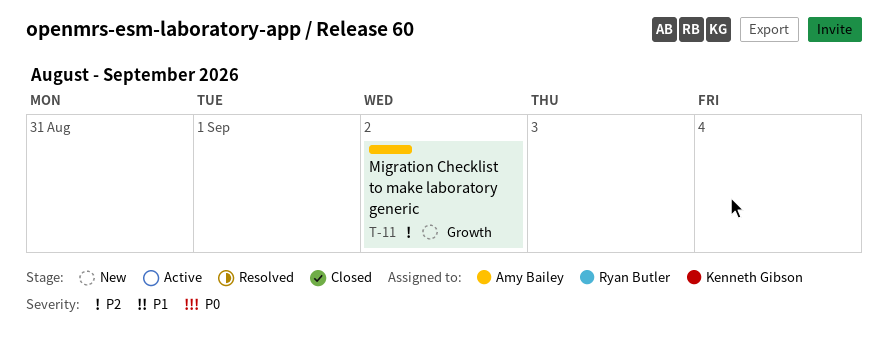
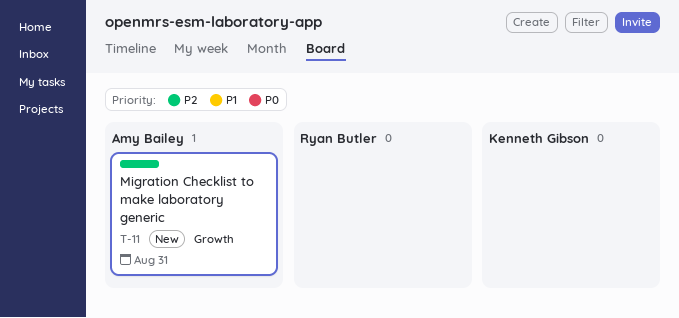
T-11, due: Sep 2 -> Aug 31

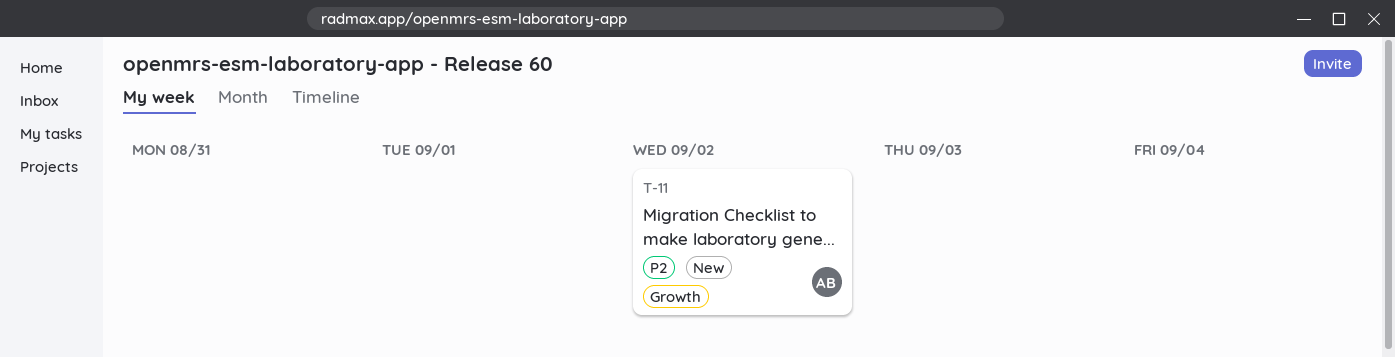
T-11, due: Aug 31 -> Sep 2

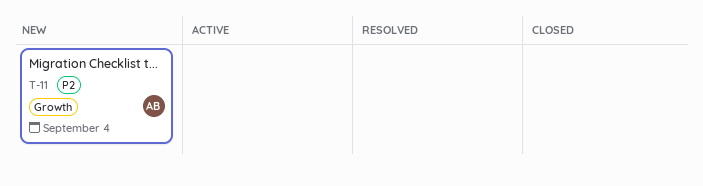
T-11, due: Sep 2 -> Sep 4

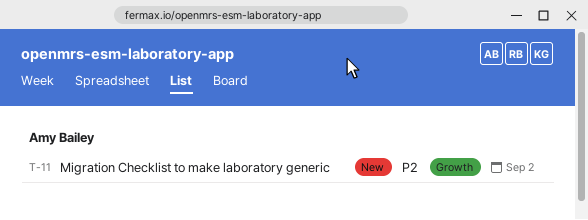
T-11, due: Sep 4 -> Sep 2

